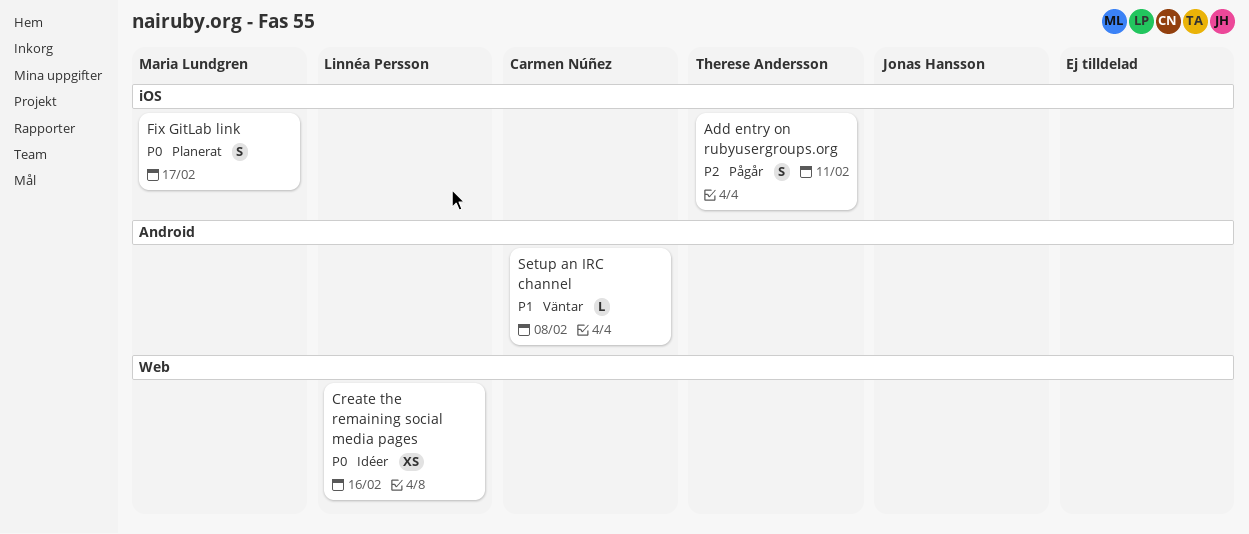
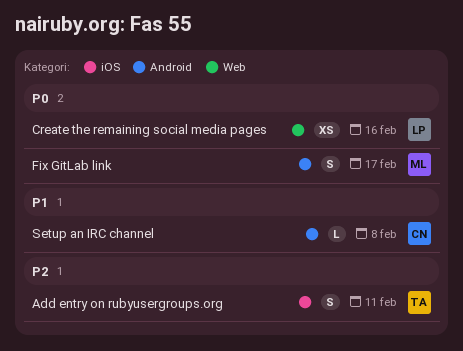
Fix GitLab link, label: iOS -> Android

